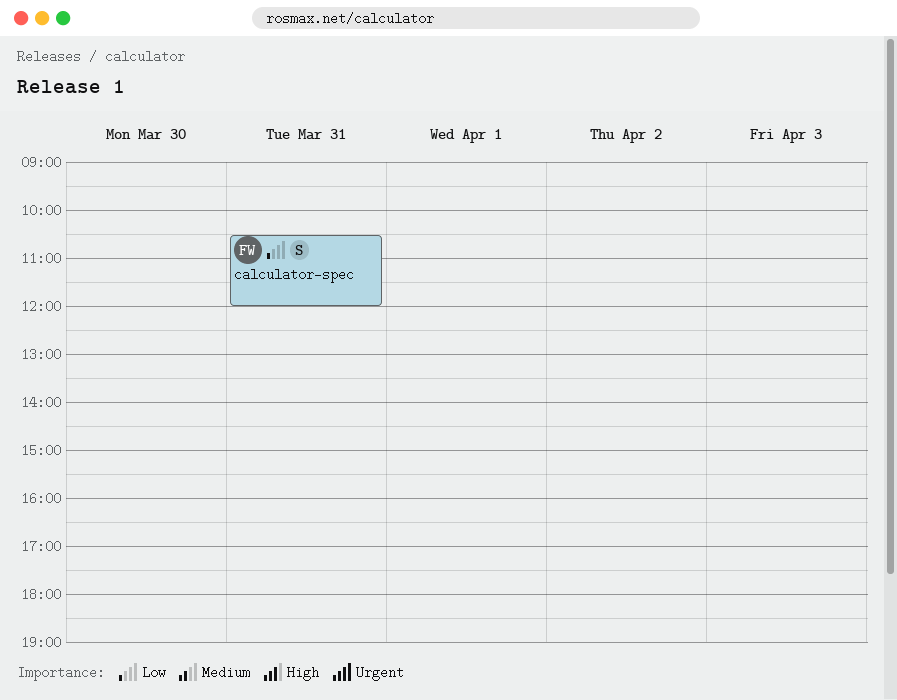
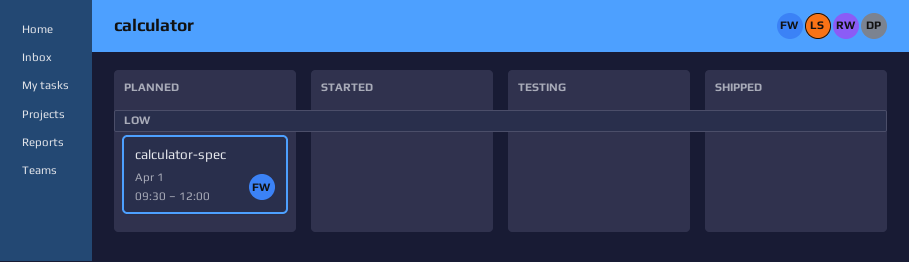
calculator-spec, day: Mar 31 -> Apr 1
calculator-spec, begins: 10:30 -> 09:30

